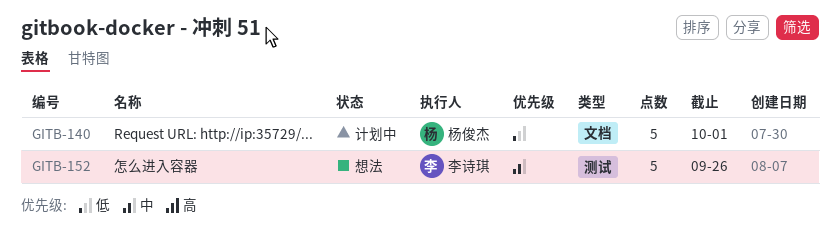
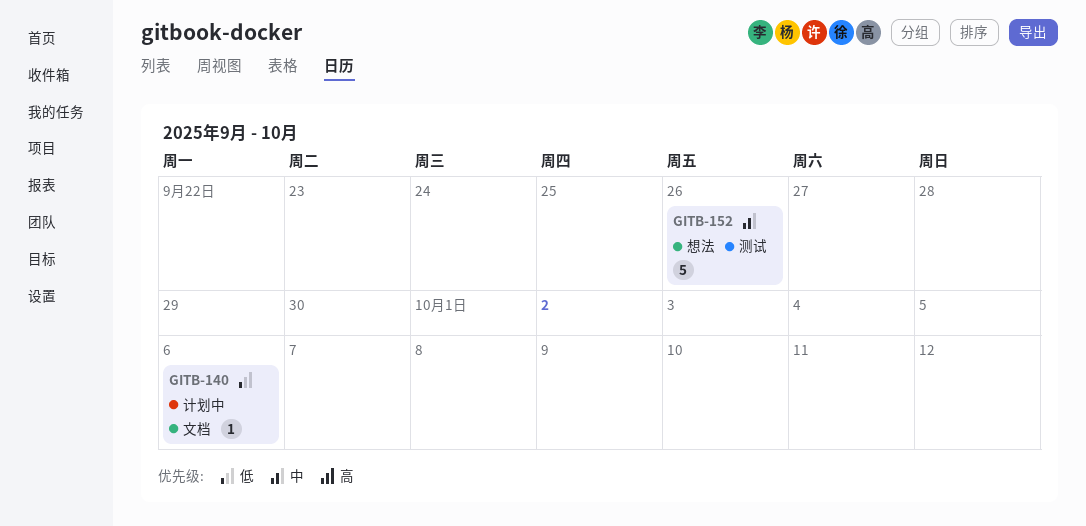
GITB-140, estimate: 5 -> 1
GITB-140, due: Oct 1 -> Oct 6

